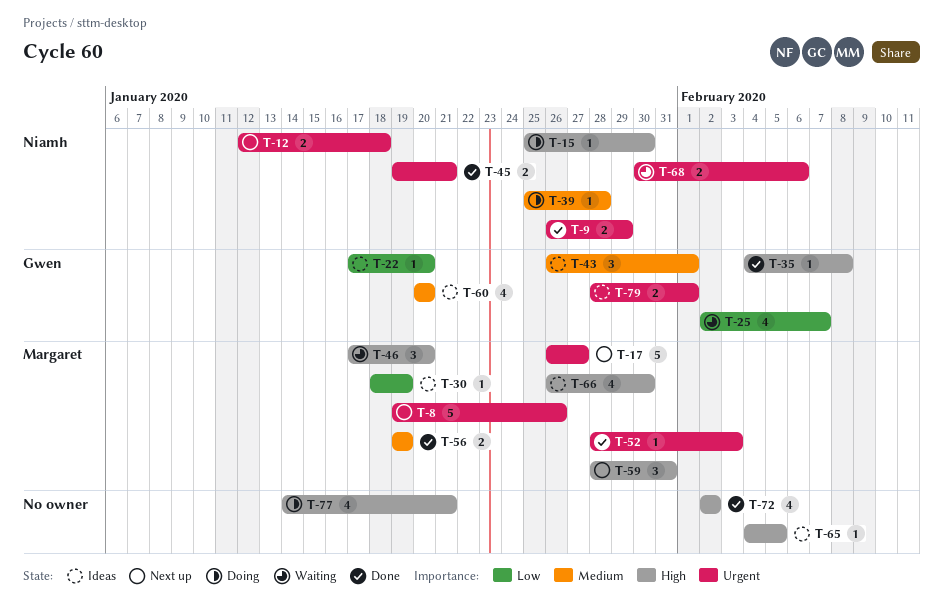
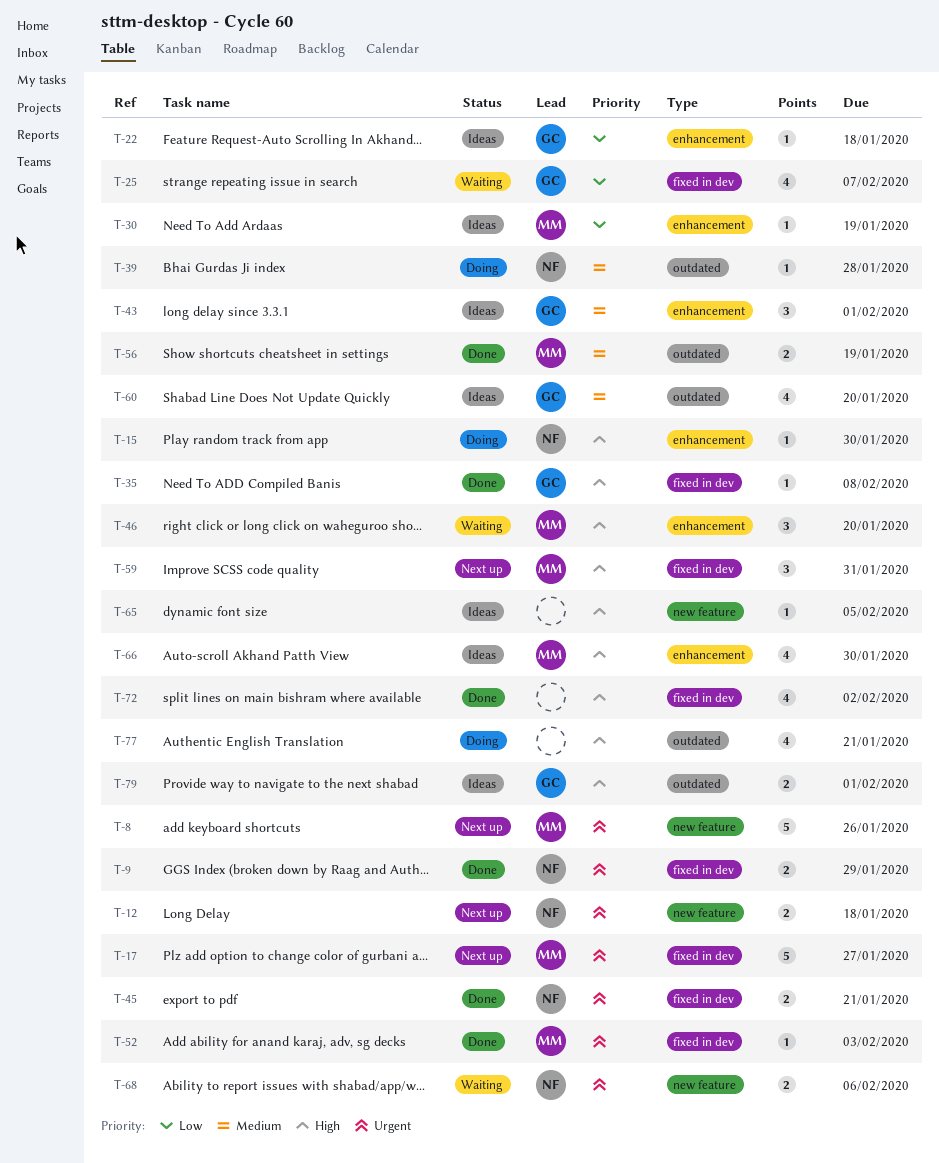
T-22, due: Jan 20 -> Jan 18
T-79, priority: Urgent -> High

